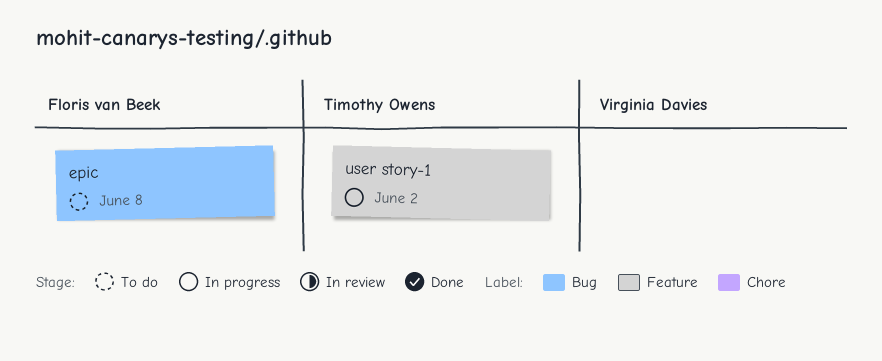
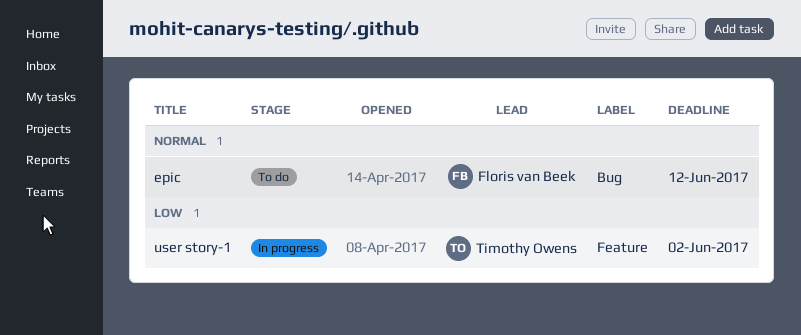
epic, due: Jun 8 -> Jun 12

